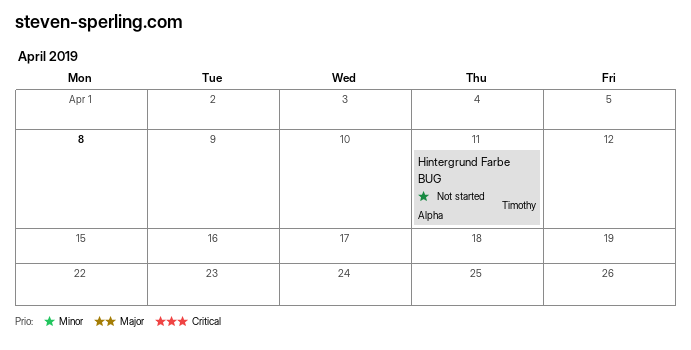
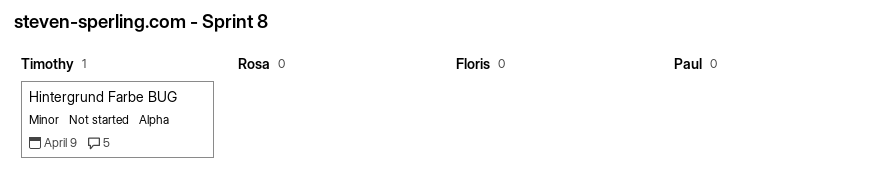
Hintergrund Farbe BUG, due: Apr 11 -> Apr 9

